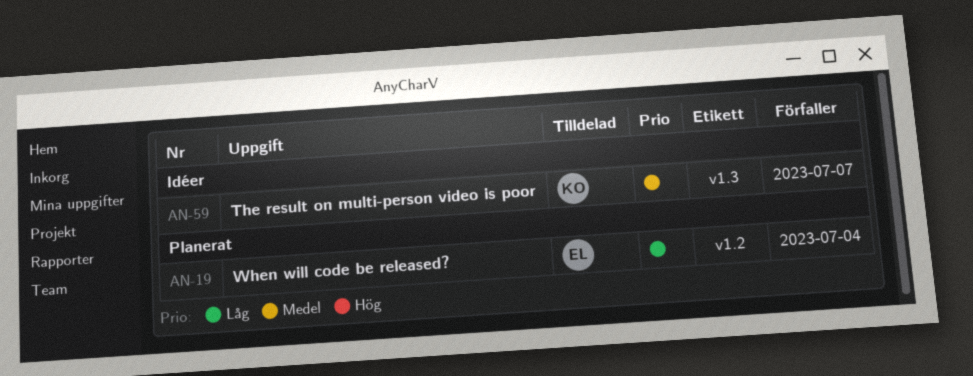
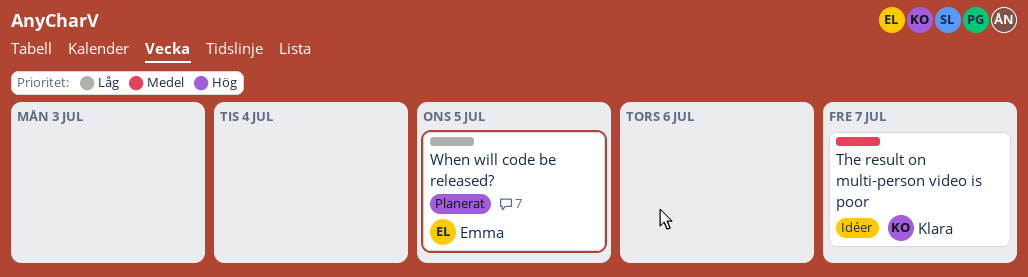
When will code be released?, due: Jul 4 -> Jul 5

